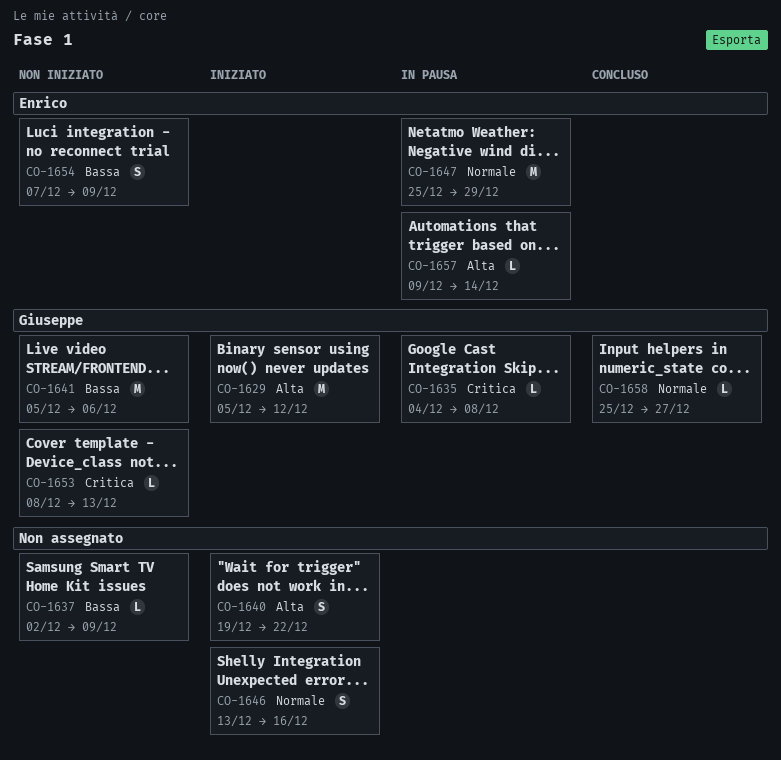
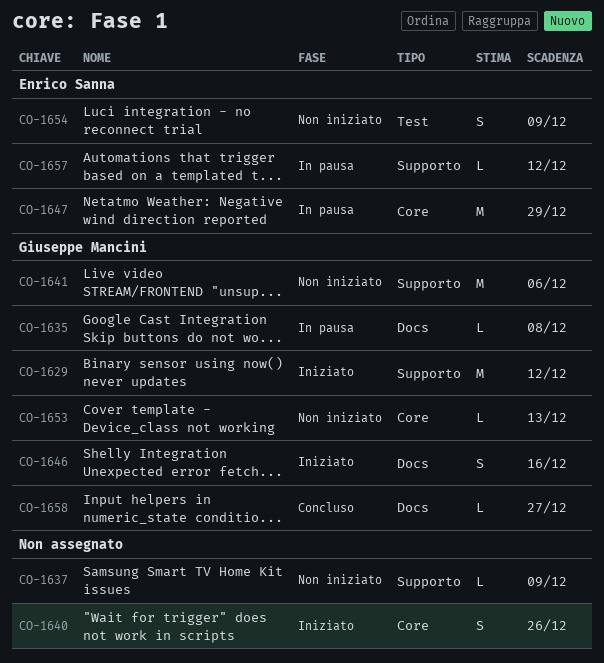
CO-1640, due: Dec 22 -> Dec 26
CO-1646, owner: none -> Giuseppe Mancini
CO-1657, due: Dec 14 -> Dec 12

